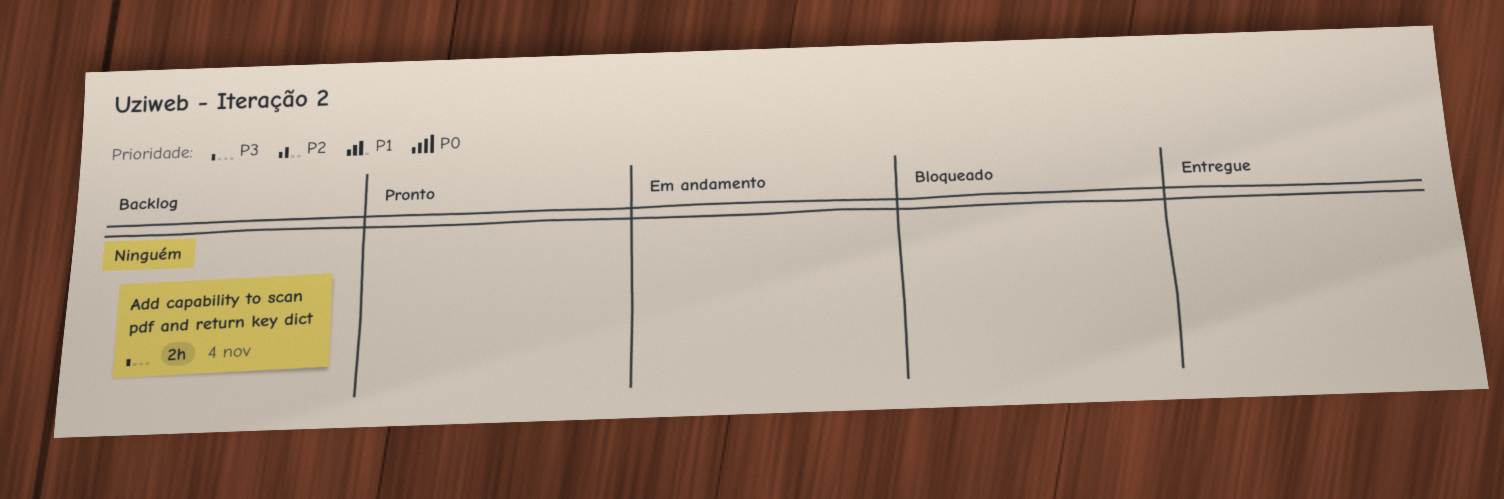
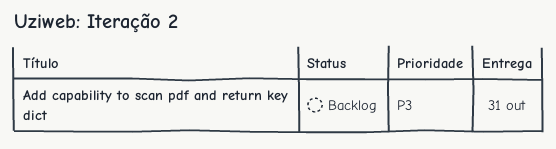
Add capability to scan pdf and return key dict, due: Nov 4 -> Oct 31

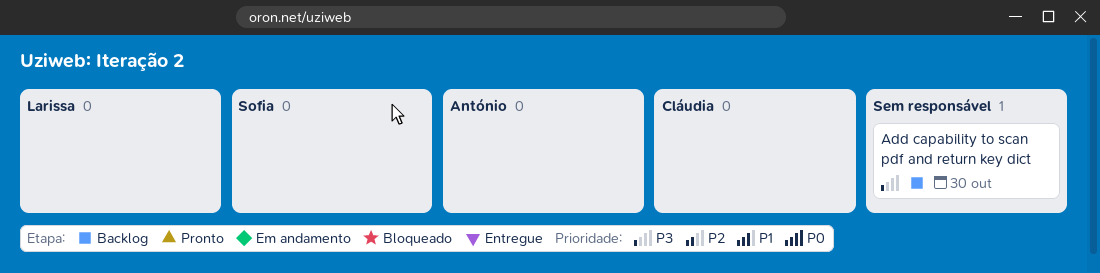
Add capability to scan pdf and return key dict, due: Oct 31 -> Oct 30

